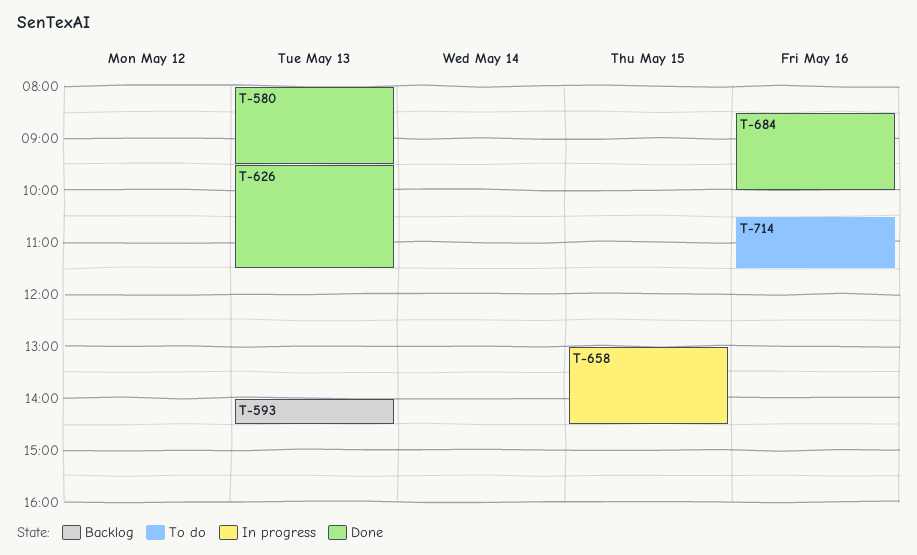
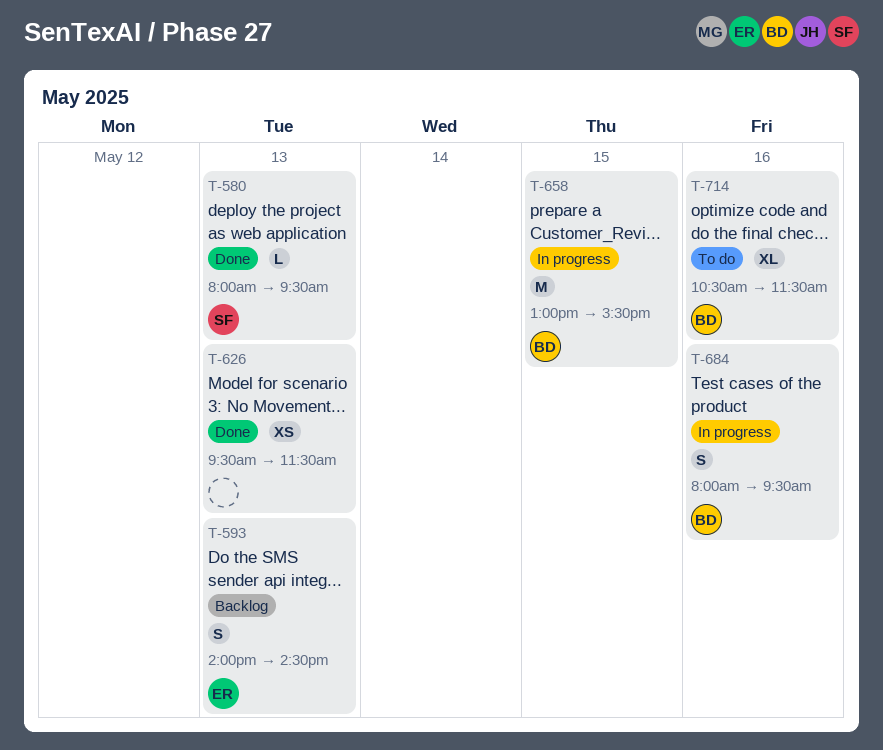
T-658, ends: 14:30 -> 15:30
T-684, status: Done -> In progress
T-684, begins: 08:30 -> 08:00
T-684, ends: 10:00 -> 09:30

